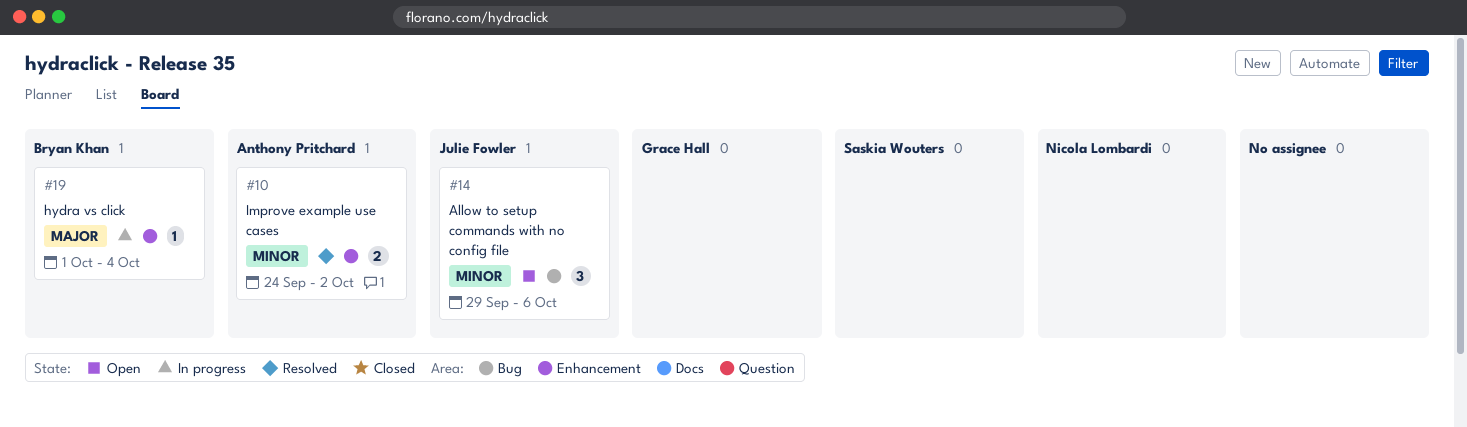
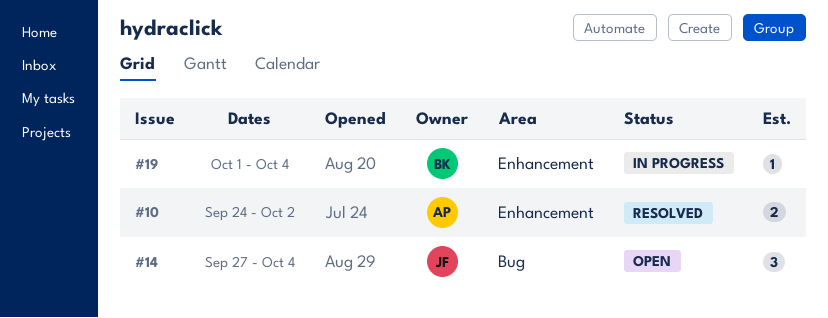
#14, start: Sep 29 -> Sep 27
#14, due: Oct 6 -> Oct 4

